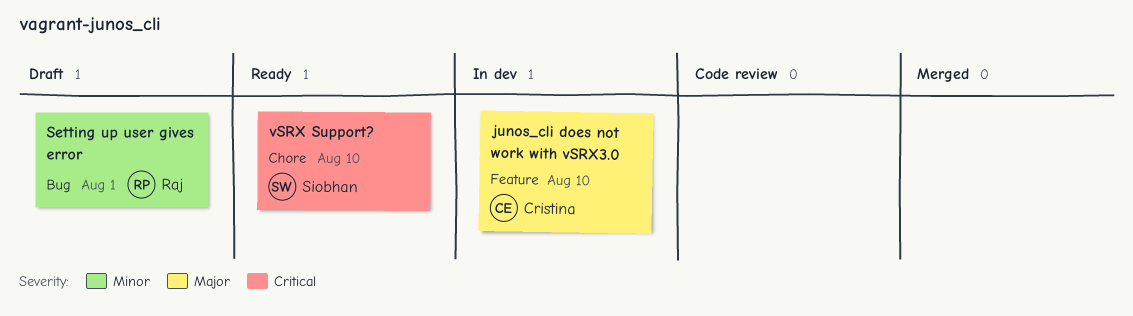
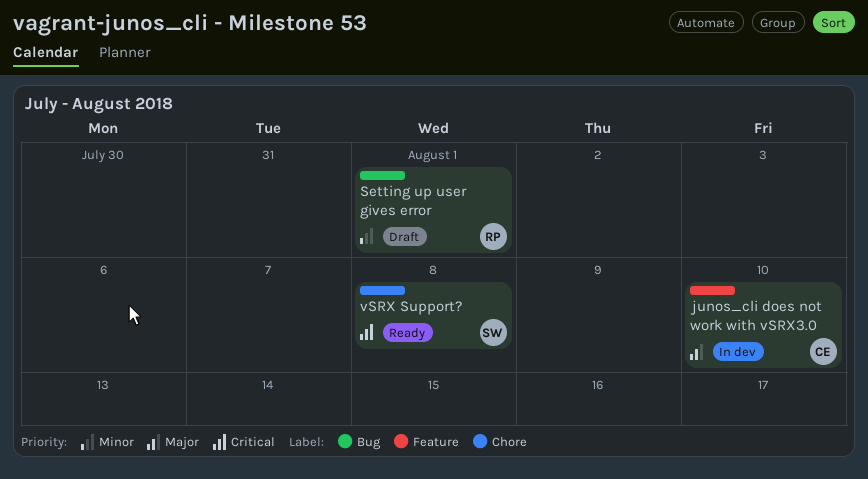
vSRX Support?, due: Aug 10 -> Aug 8

